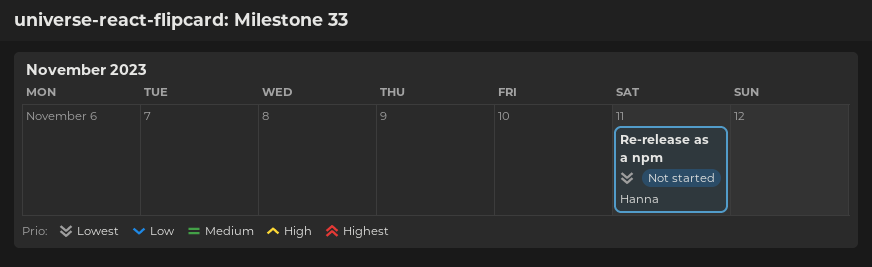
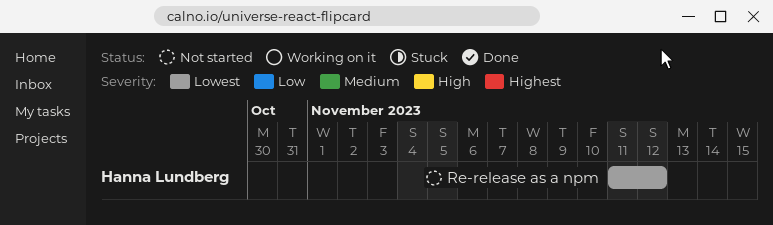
Re-release as a npm, due: Nov 11 -> Nov 12

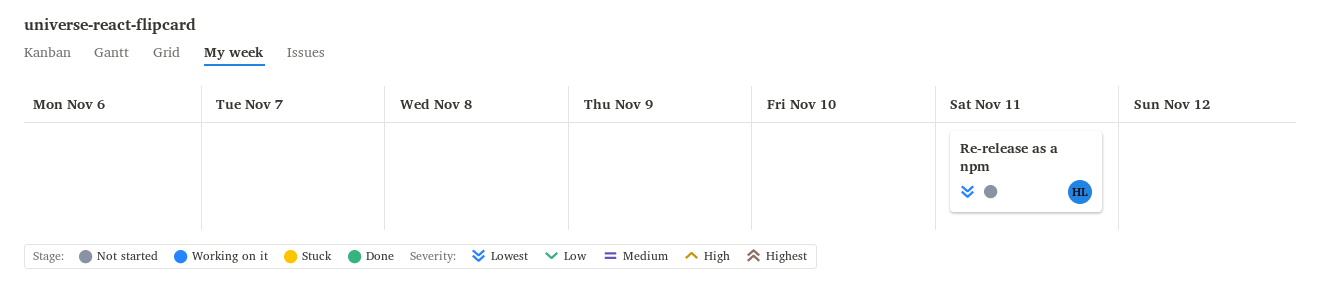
Re-release as a npm, due: Nov 12 -> Nov 11

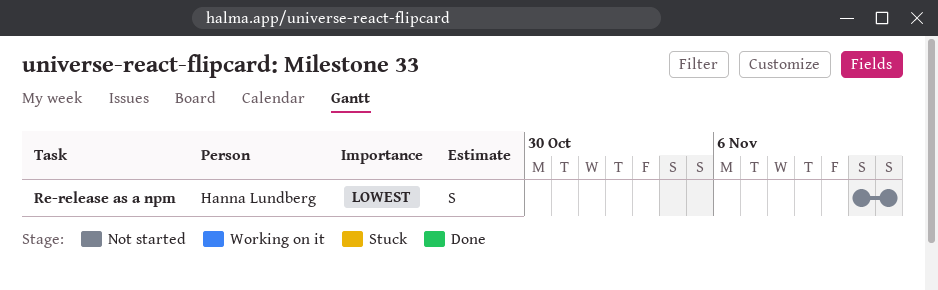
Re-release as a npm, due: Nov 11 -> Nov 12

